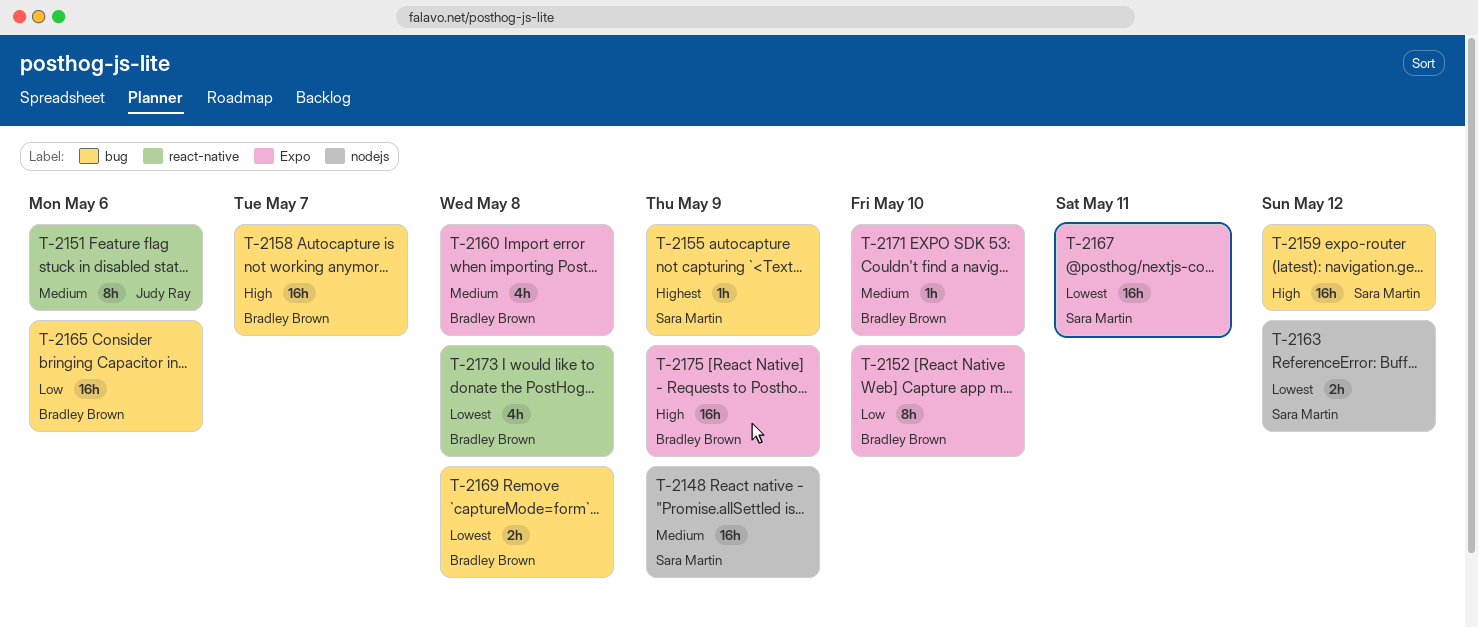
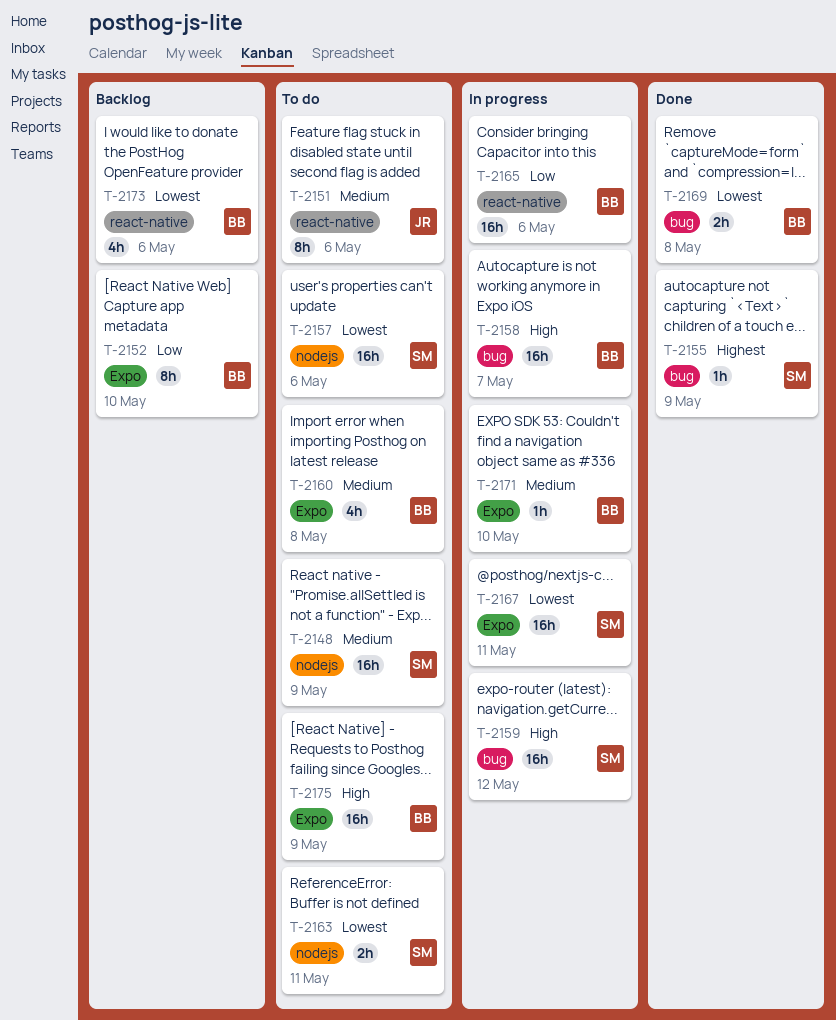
T-2157: none -> present
T-2163, due: May 12 -> May 11
T-2165, label: bug -> react-native
T-2173, due: May 8 -> May 6

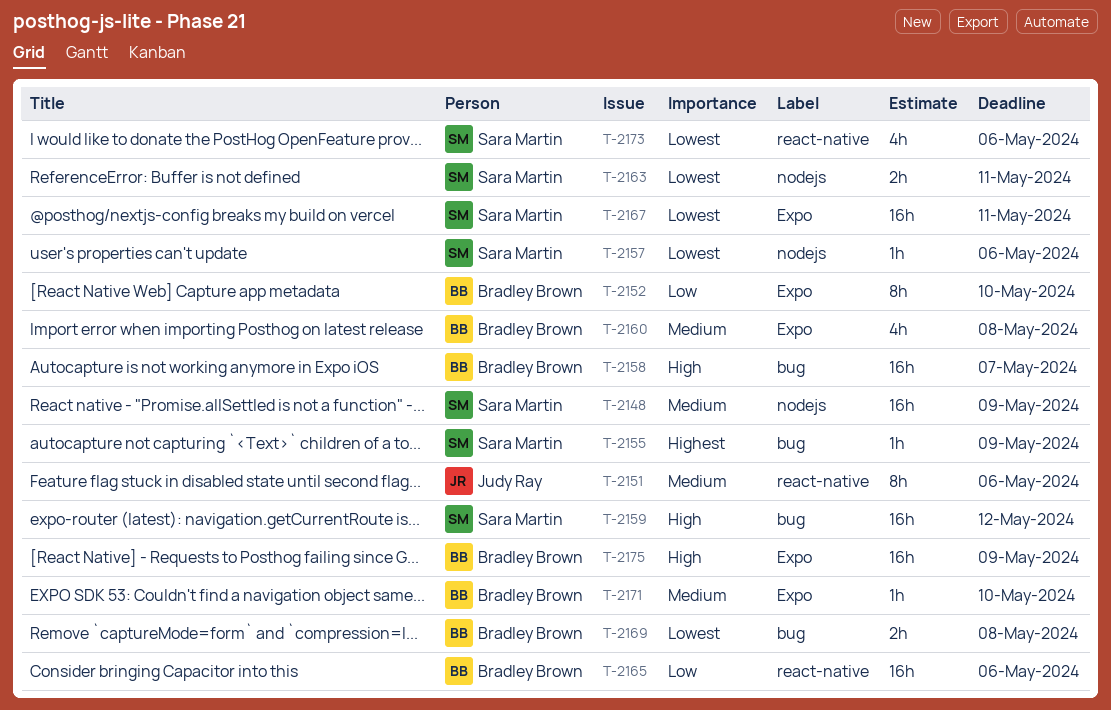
T-2157, estimate: 16h -> 1h
T-2173, owner: Bradley Brown -> Sara Martin

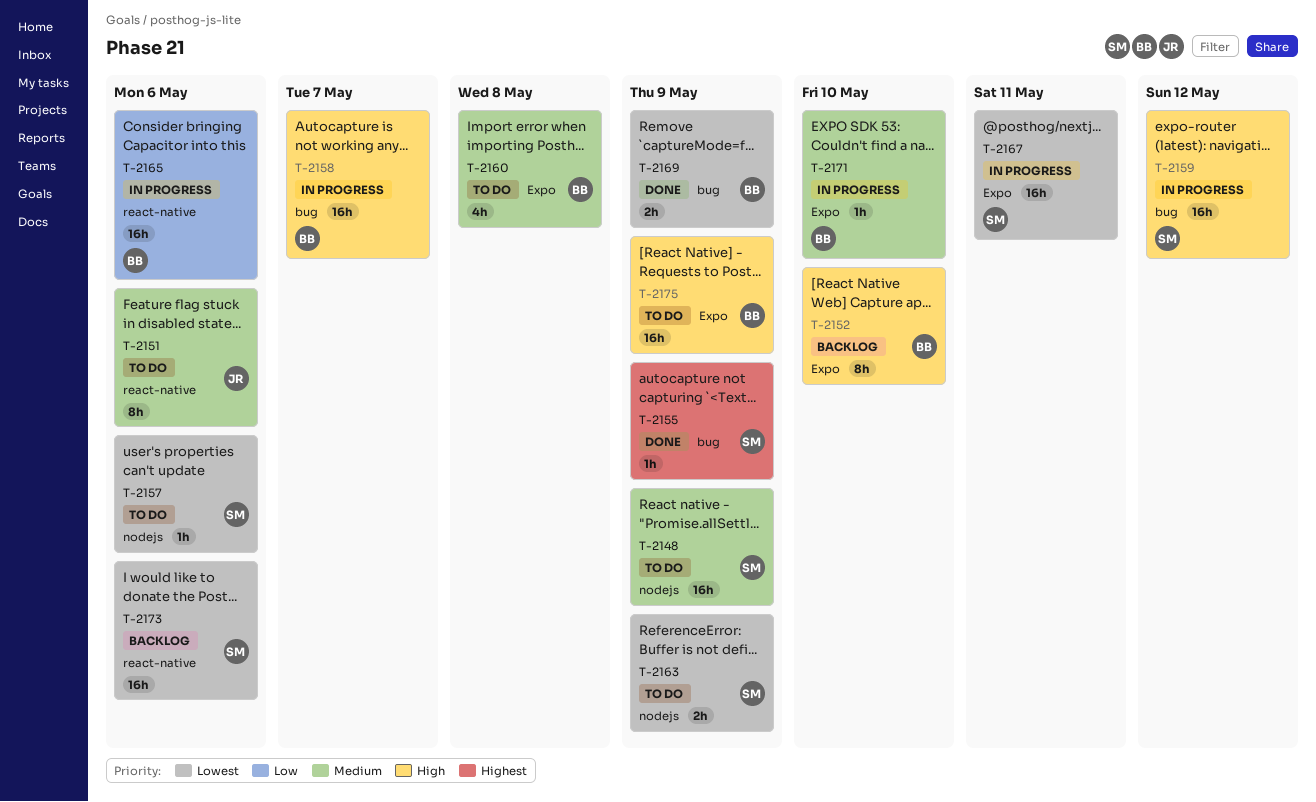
T-2152, priority: Low -> High
T-2163, due: May 11 -> May 9
T-2169, due: May 8 -> May 9
T-2173, estimate: 4h -> 16h

